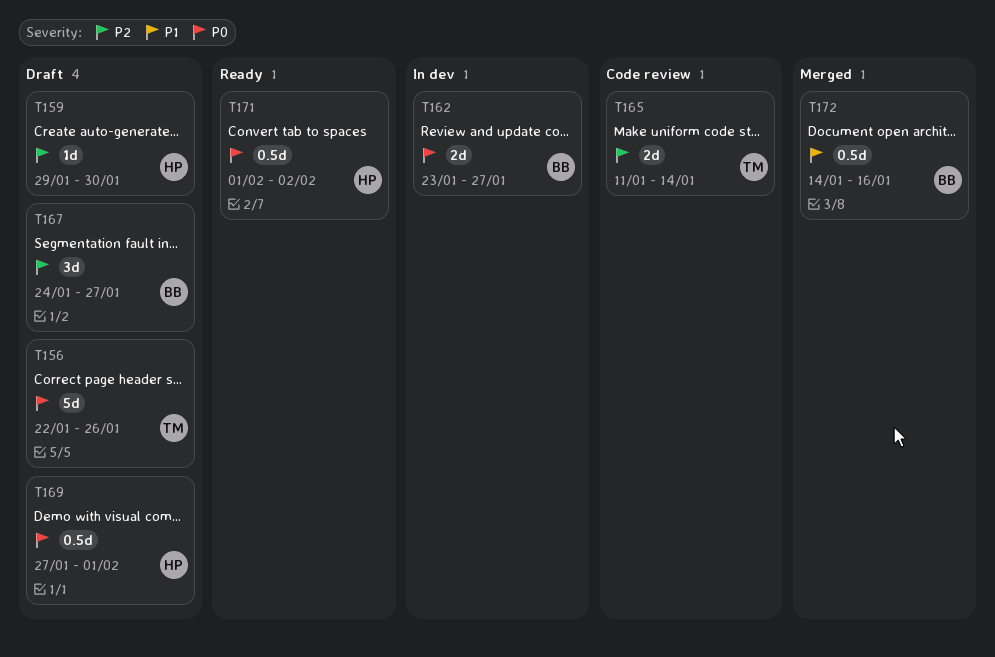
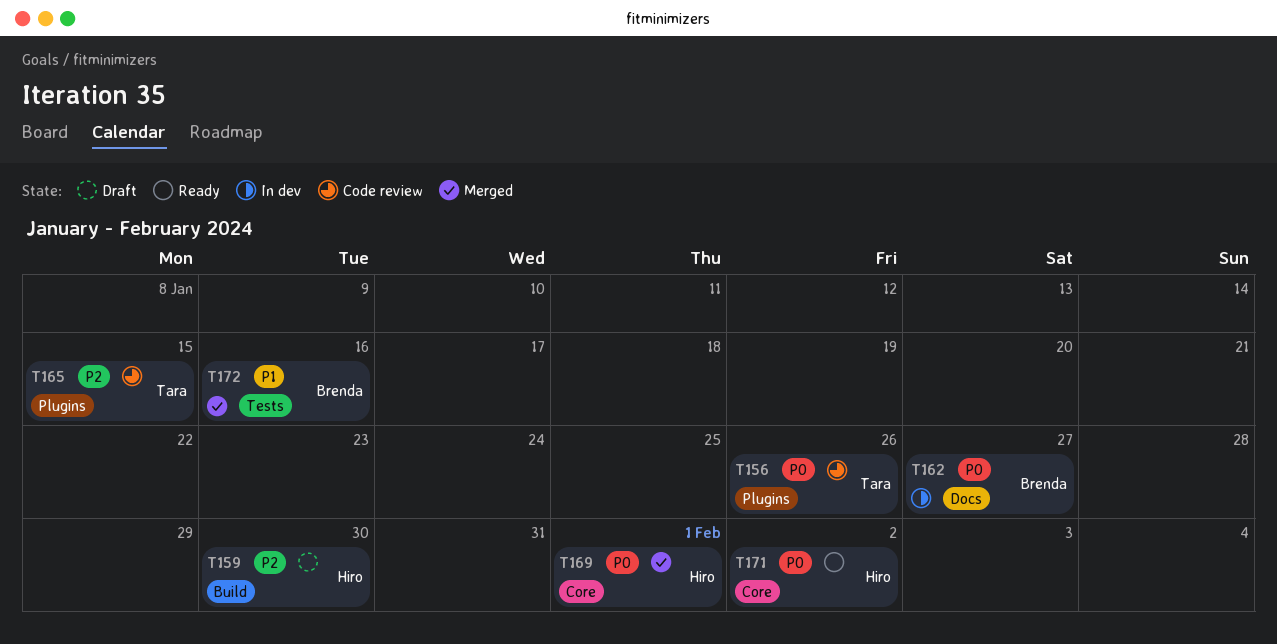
T156, status: Draft -> Code review
T165, due: Jan 14 -> Jan 15
T167: present -> none
T169, status: Draft -> Merged

